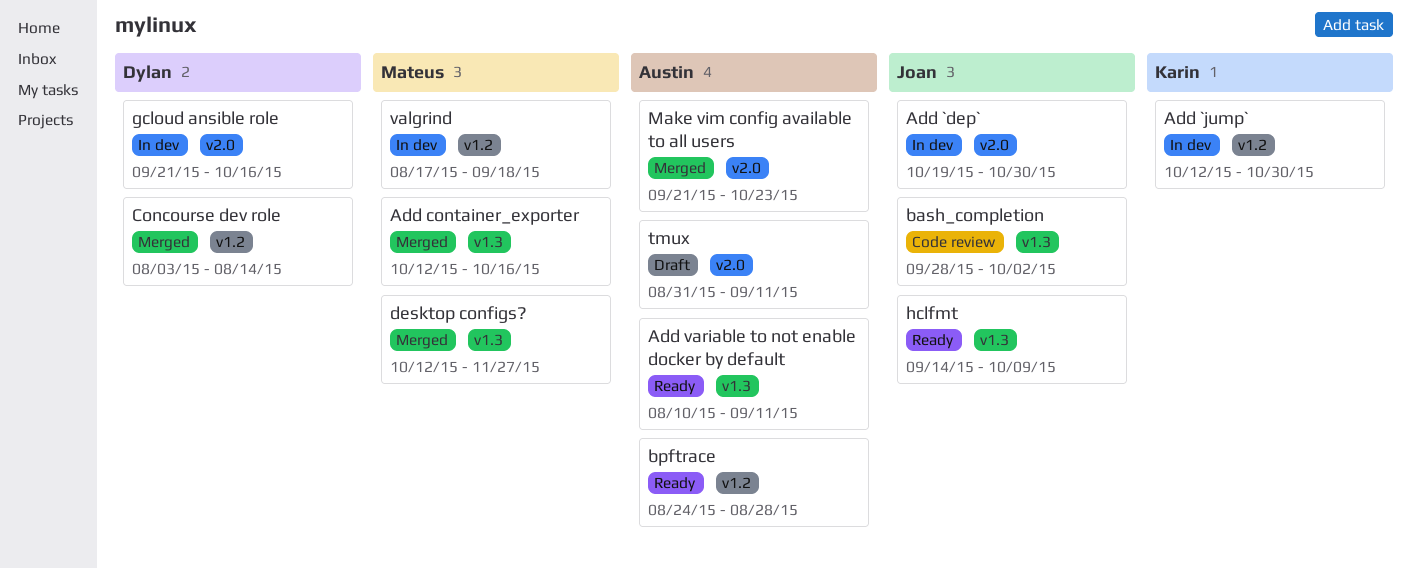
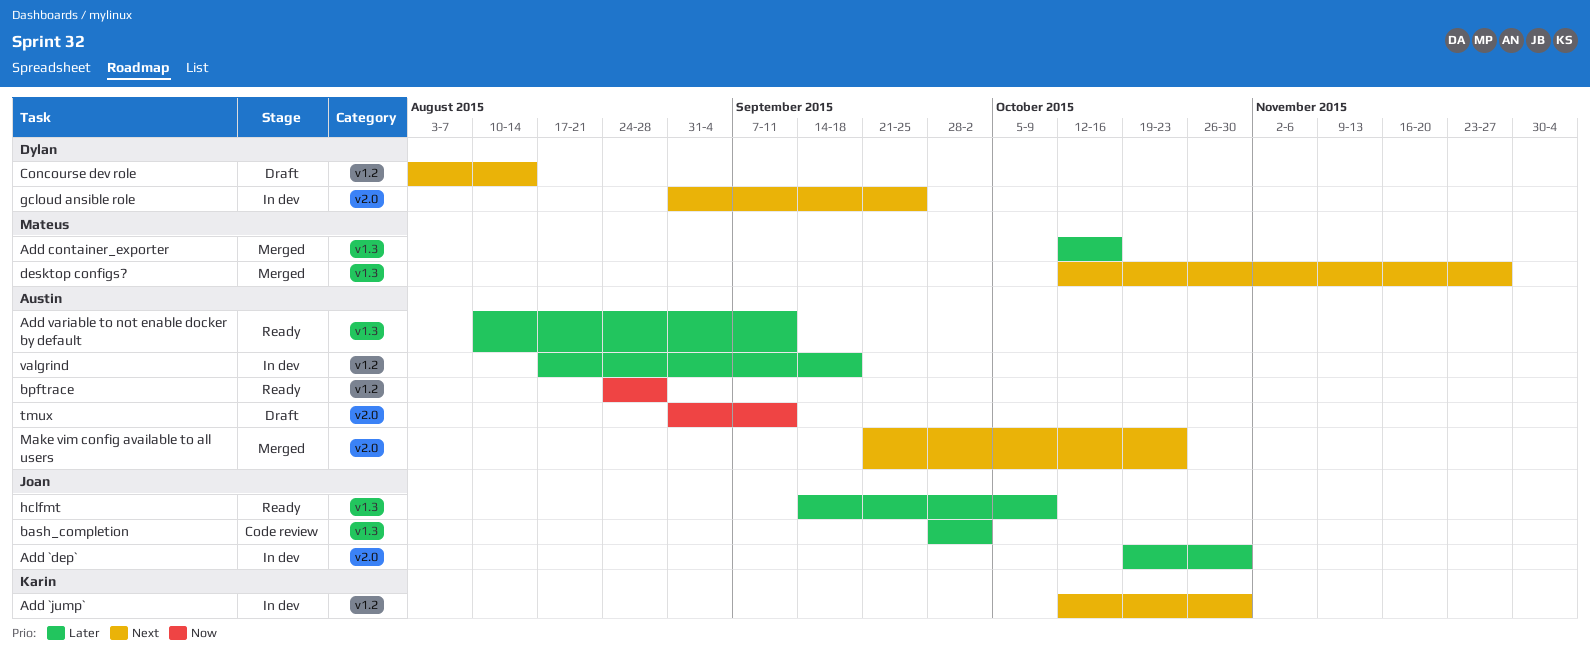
Concourse dev role, status: Merged -> Draft
gcloud ansible role, start: Sep 21 -> Aug 31
gcloud ansible role, due: Oct 16 -> Sep 25
valgrind, owner: Mateus -> Austin

